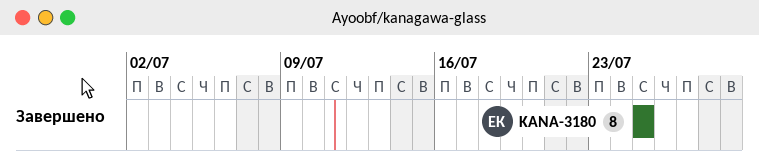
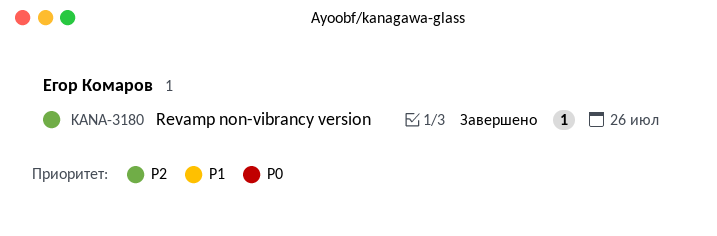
KANA-3180, estimate: 8 -> 1
KANA-3180, due: Jul 25 -> Jul 26

